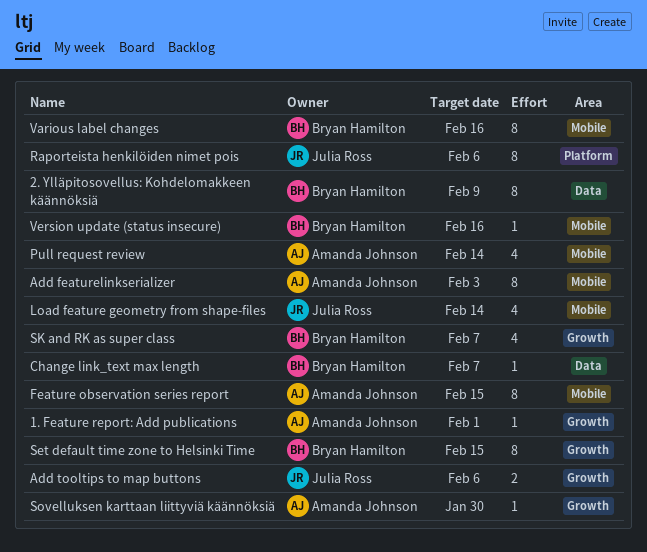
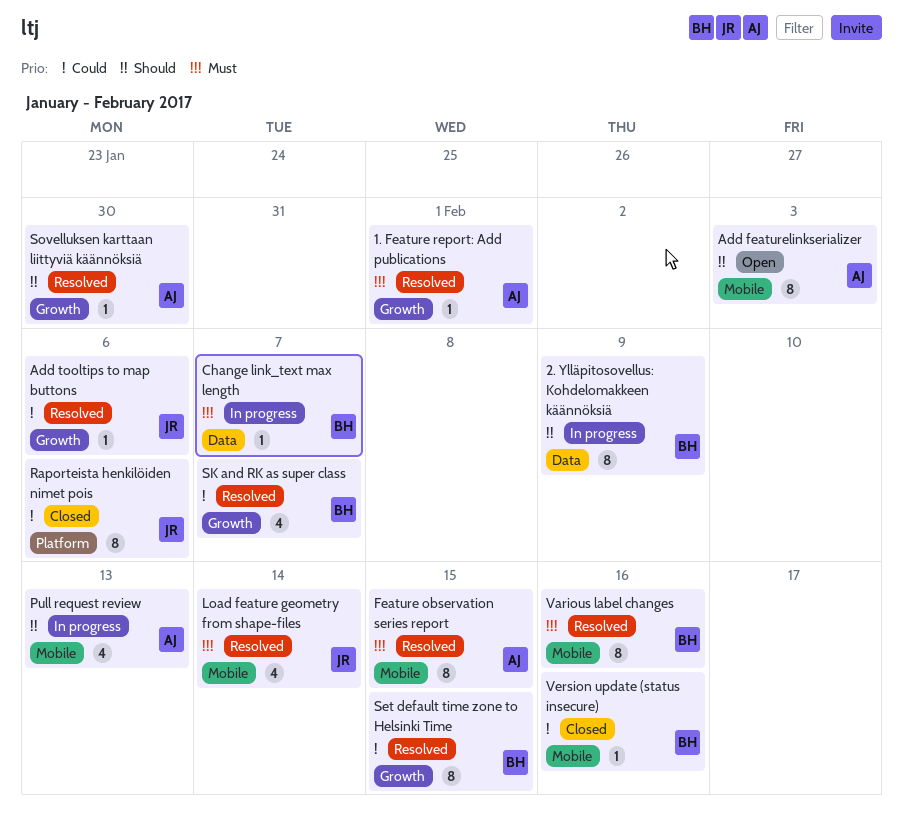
Add tooltips to map buttons, estimate: 2 -> 1
Pull request review, due: Feb 14 -> Feb 13

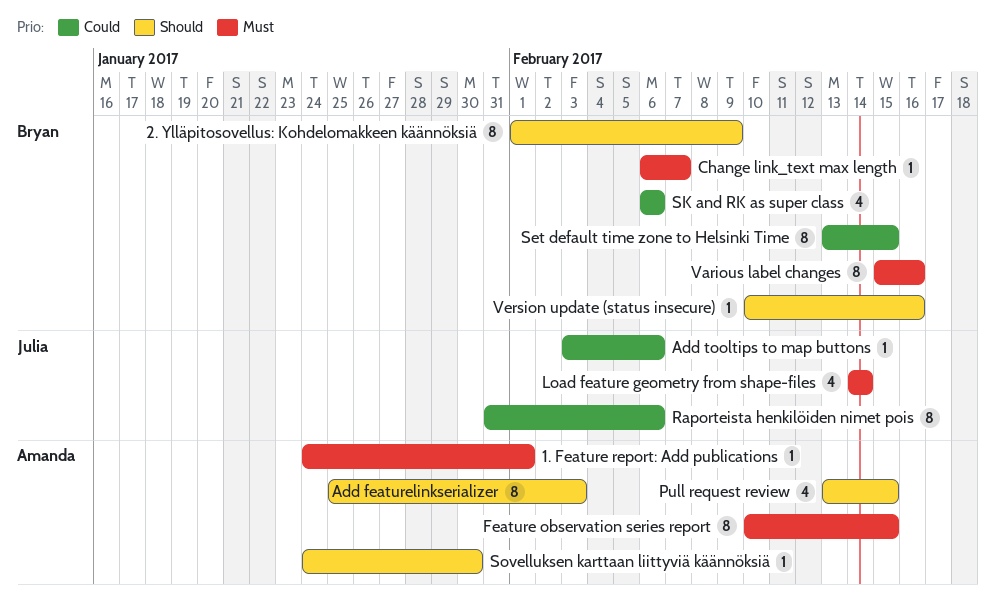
Pull request review, due: Feb 13 -> Feb 15
SK and RK as super class, due: Feb 7 -> Feb 6
Version update (status insecure), priority: Could -> Should

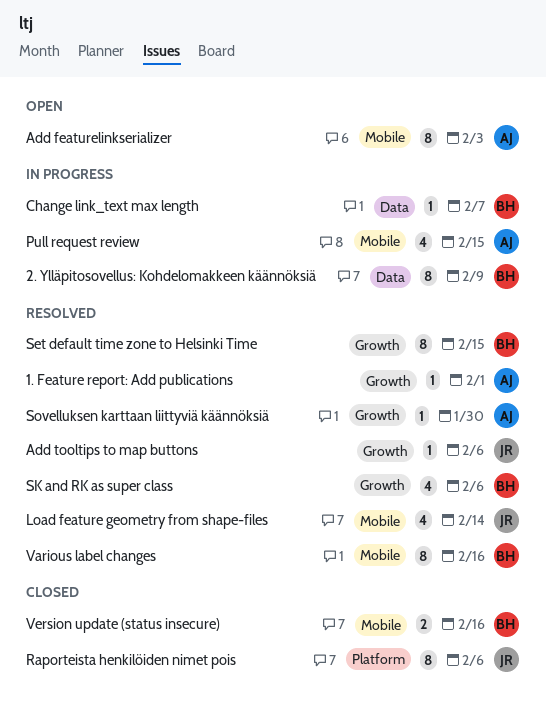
Feature observation series report: present -> none
Version update (status insecure), estimate: 1 -> 2

